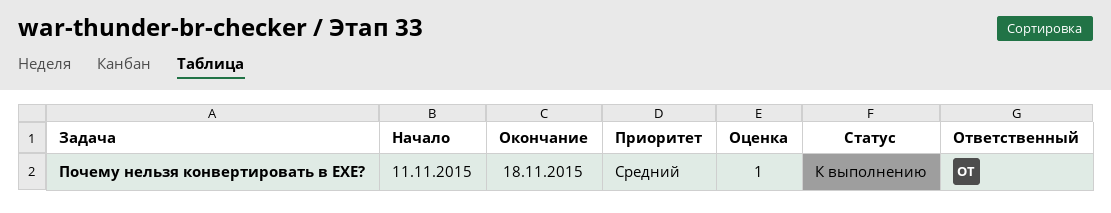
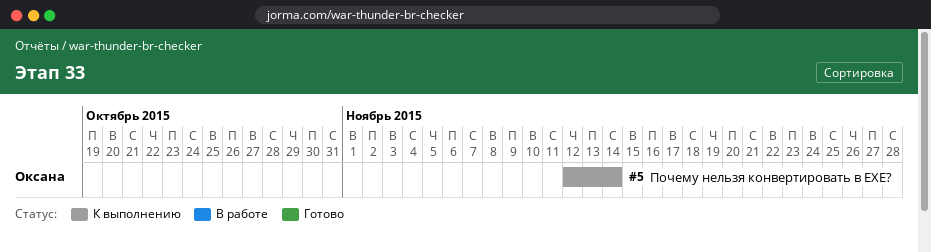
Почему нельзя конвертировать в EXE?, start: Nov 11 -> Nov 12
Почему нельзя конвертировать в EXE?, due: Nov 18 -> Nov 14

